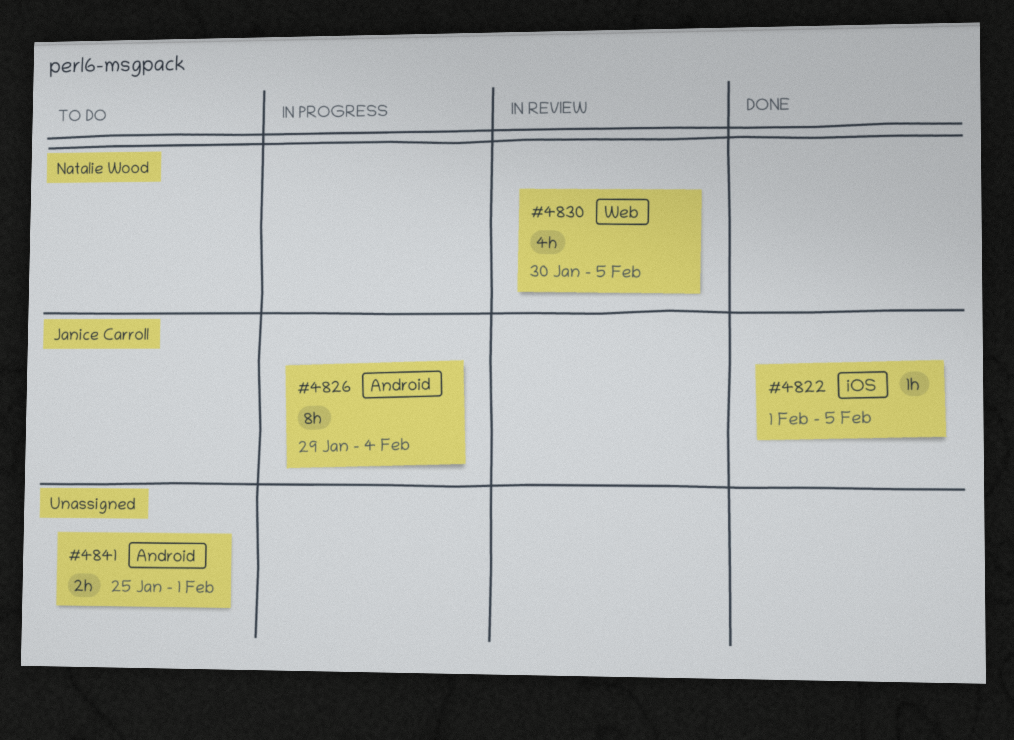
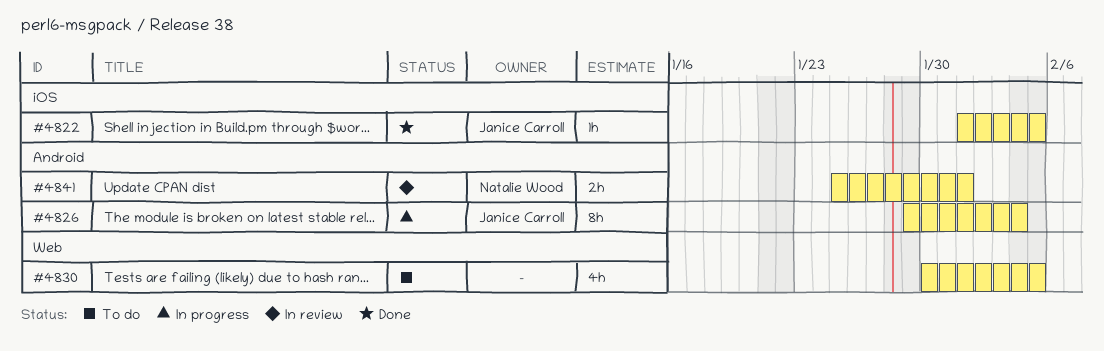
#4830, status: In review -> To do
#4830, owner: Natalie Wood -> none
#4841, status: To do -> In review
#4841, owner: none -> Natalie Wood

